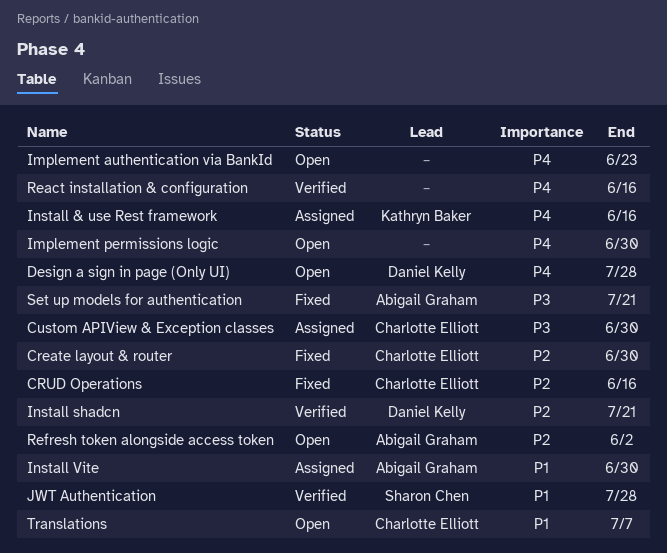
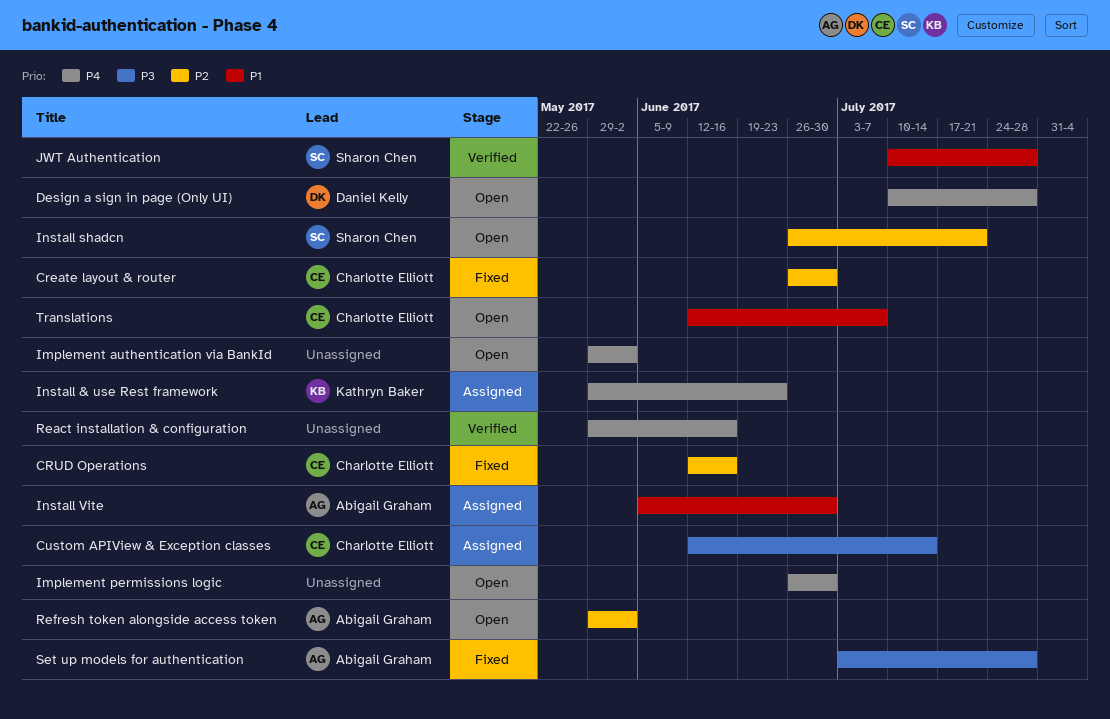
Custom APIView & Exception classes, due: Jun 30 -> Jul 14
Implement authentication via BankId, due: Jun 23 -> Jun 2
Install & use Rest framework, due: Jun 16 -> Jun 23
Install shadcn, status: Verified -> Open
Install shadcn, owner: Daniel Kelly -> Sharon Chen
Set up models for authentication, due: Jul 21 -> Jul 28

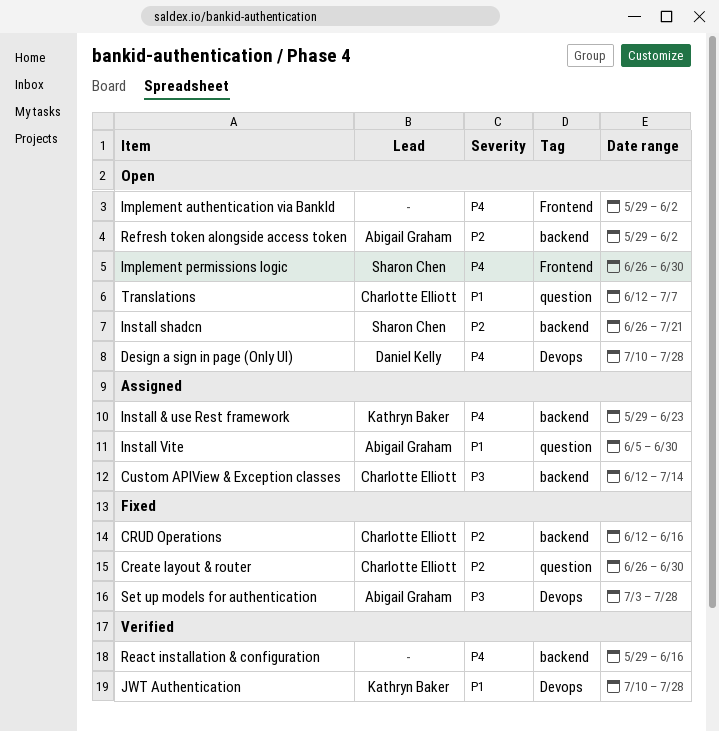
Implement permissions logic, owner: none -> Sharon Chen
JWT Authentication, owner: Sharon Chen -> Kathryn Baker

